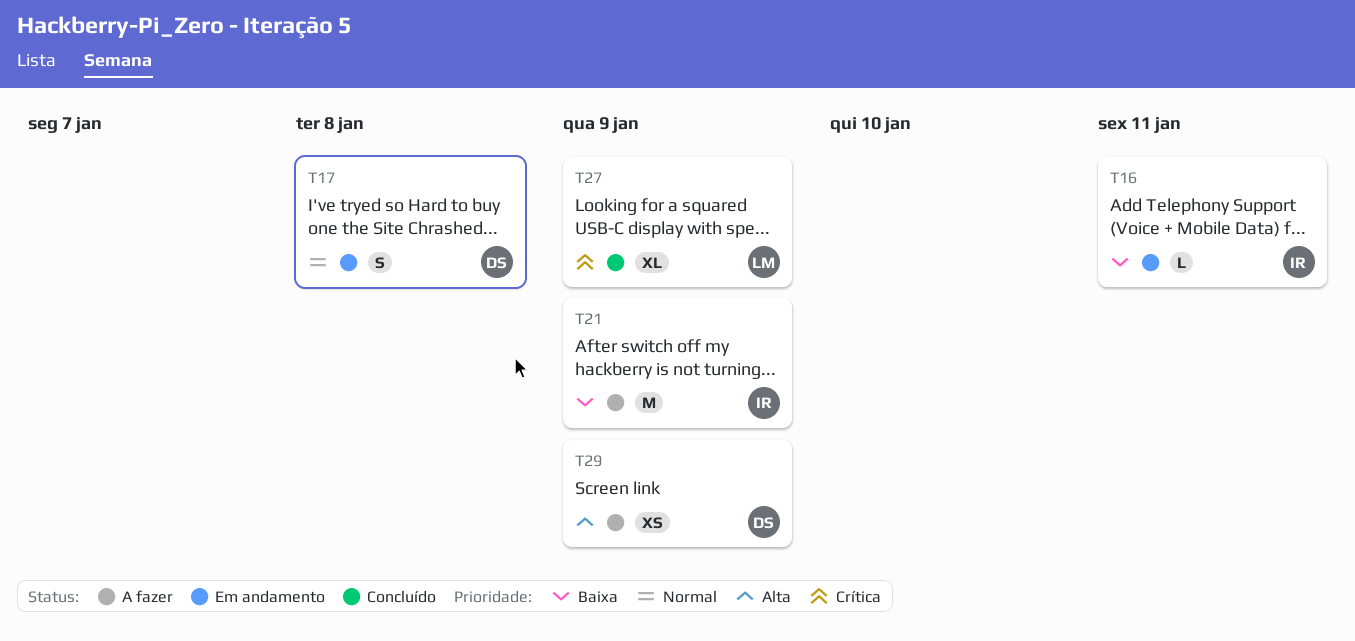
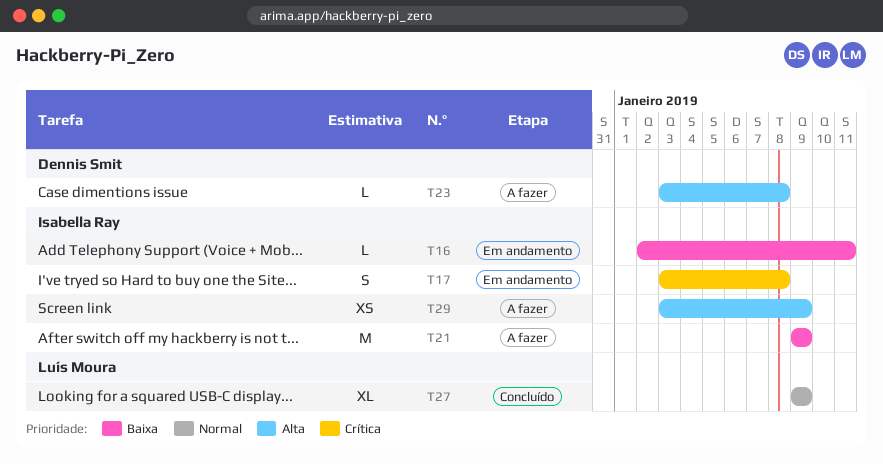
T17, owner: Dennis Smit -> Isabella Ray
T17, priority: Normal -> Crítica
T23: none -> present
T27, priority: Crítica -> Normal
T29, owner: Dennis Smit -> Isabella Ray

